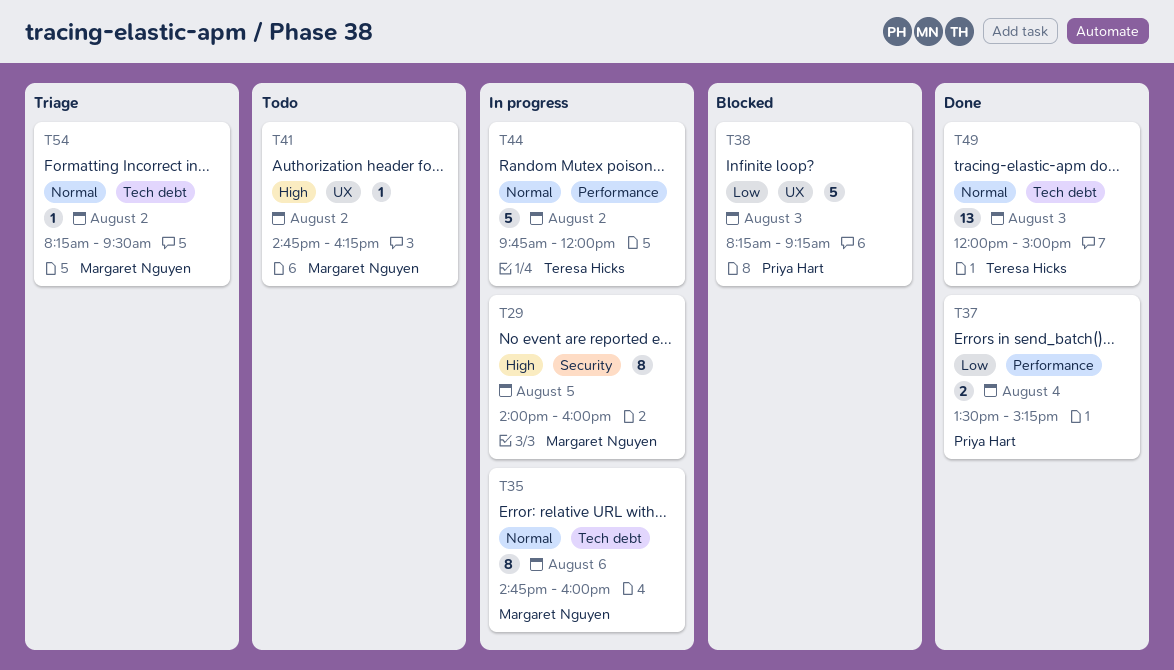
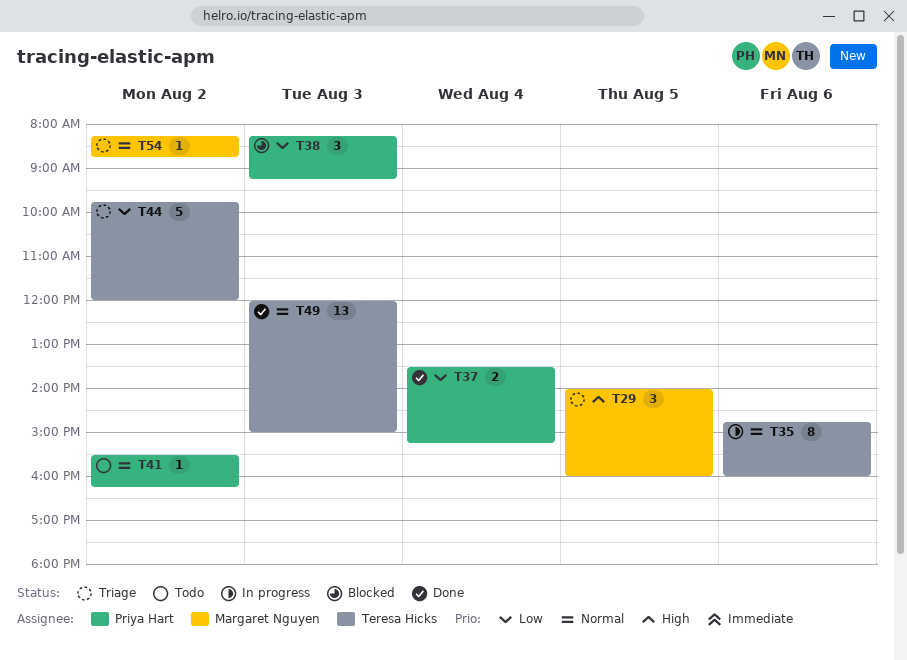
T29, status: In progress -> Triage
T29, estimate: 8 -> 3
T35, owner: Margaret Nguyen -> Teresa Hicks
T38, estimate: 5 -> 3
T41, owner: Margaret Nguyen -> Priya Hart
T41, priority: High -> Normal
T41, begins: 14:45 -> 15:30
T44, status: In progress -> Triage
T44, priority: Normal -> Low
T54, ends: 09:30 -> 08:45

